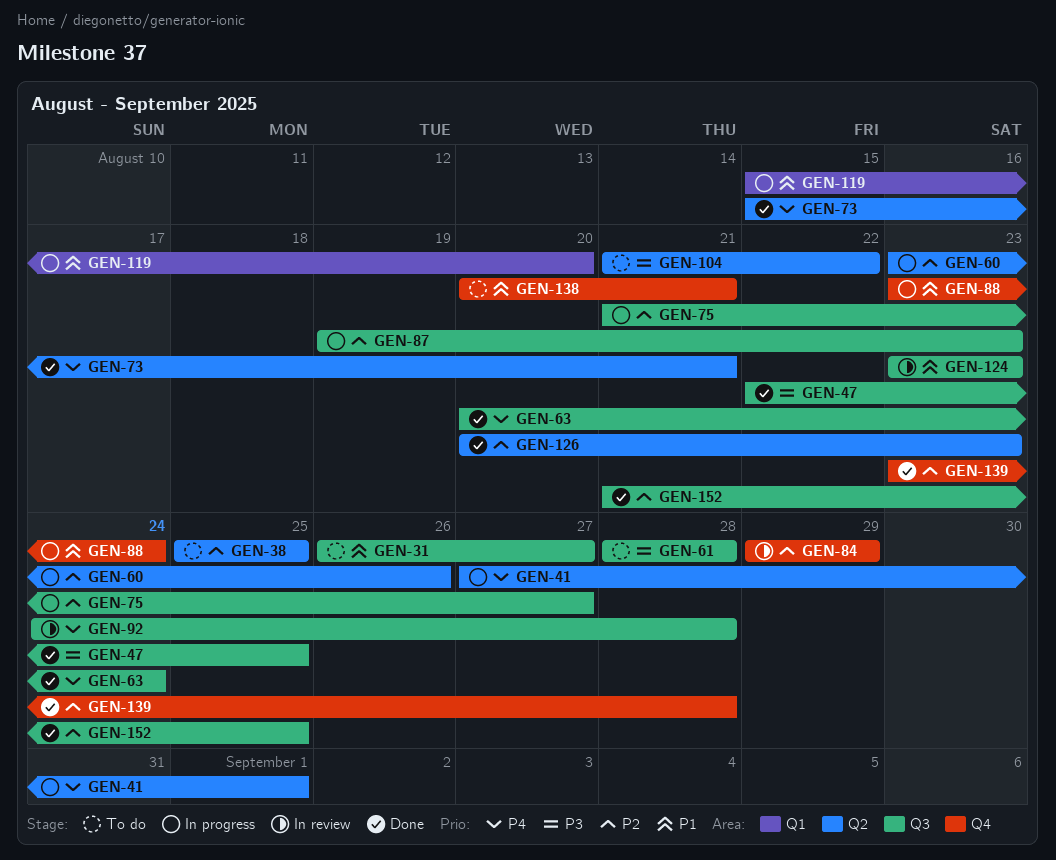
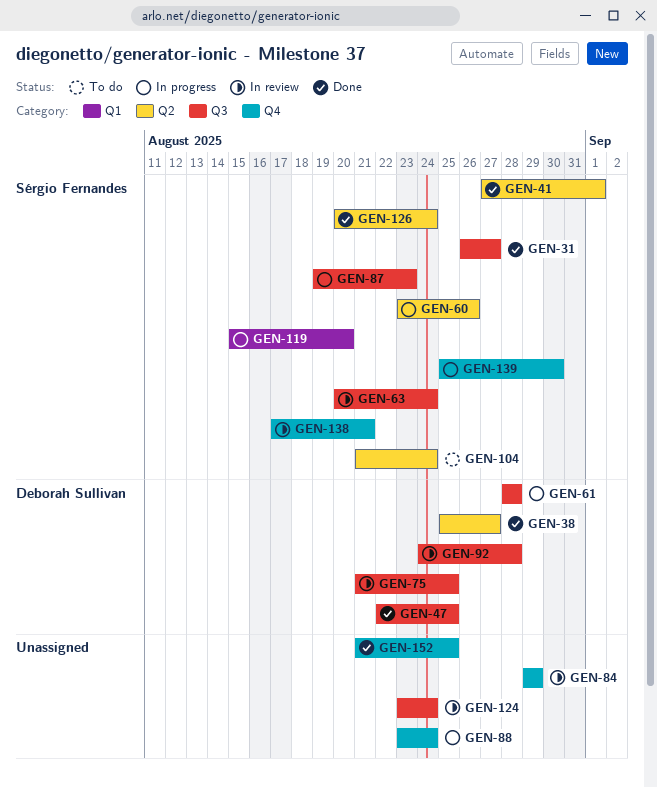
GEN-31, status: To do -> Done
GEN-38, status: To do -> Done
GEN-38, due: Aug 25 -> Aug 27
GEN-41, status: In progress -> Done
GEN-61, status: To do -> In progress
GEN-63, status: Done -> In review
GEN-73: present -> none
GEN-75, status: In progress -> In review
GEN-75, due: Aug 27 -> Aug 25
GEN-104, due: Aug 22 -> Aug 24
GEN-124, due: Aug 23 -> Aug 24
GEN-126, due: Aug 23 -> Aug 24
GEN-138, status: To do -> In review
GEN-138, start: Aug 20 -> Aug 17
GEN-139, status: Done -> In progress
GEN-139, start: Aug 23 -> Aug 25
GEN-139, due: Aug 28 -> Aug 30
GEN-152, label: Q3 -> Q4

